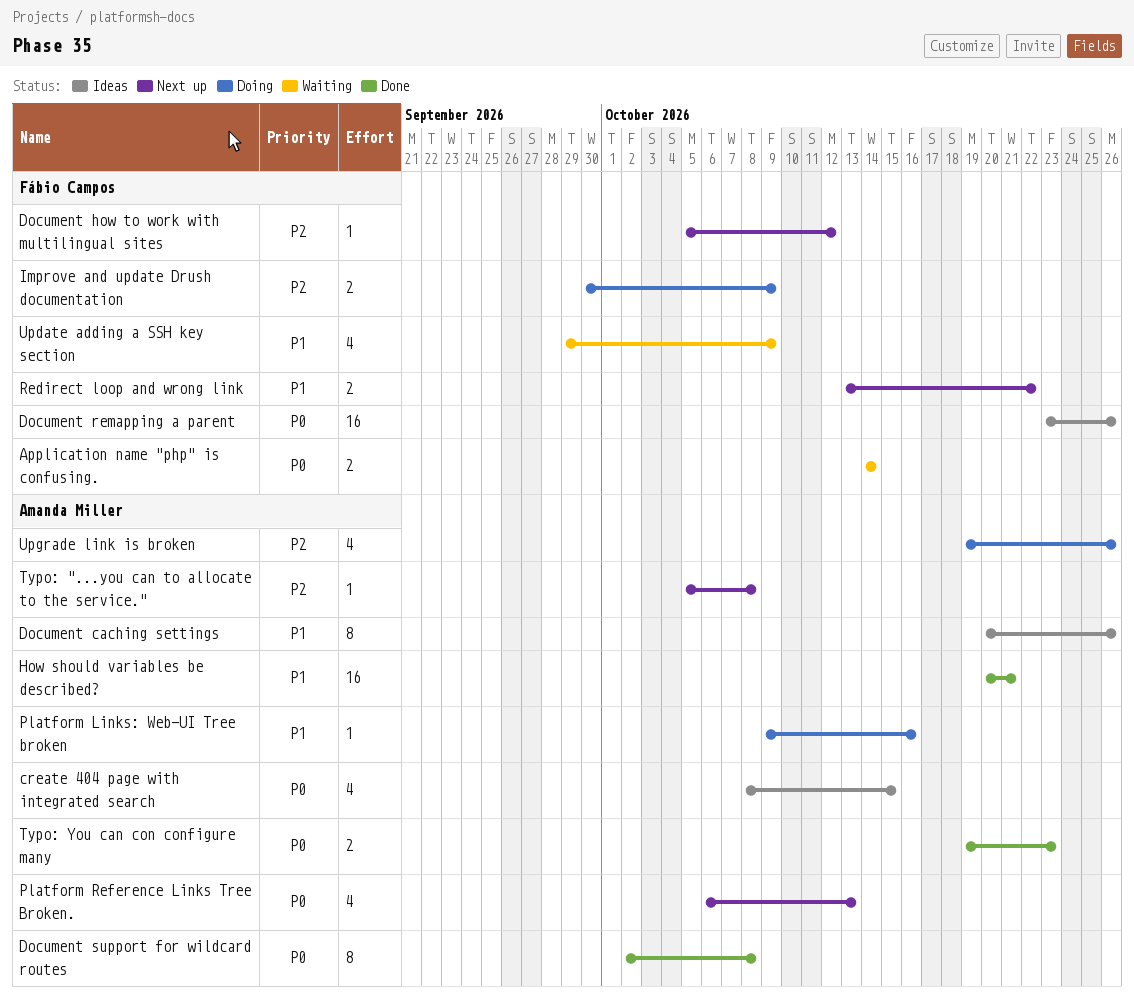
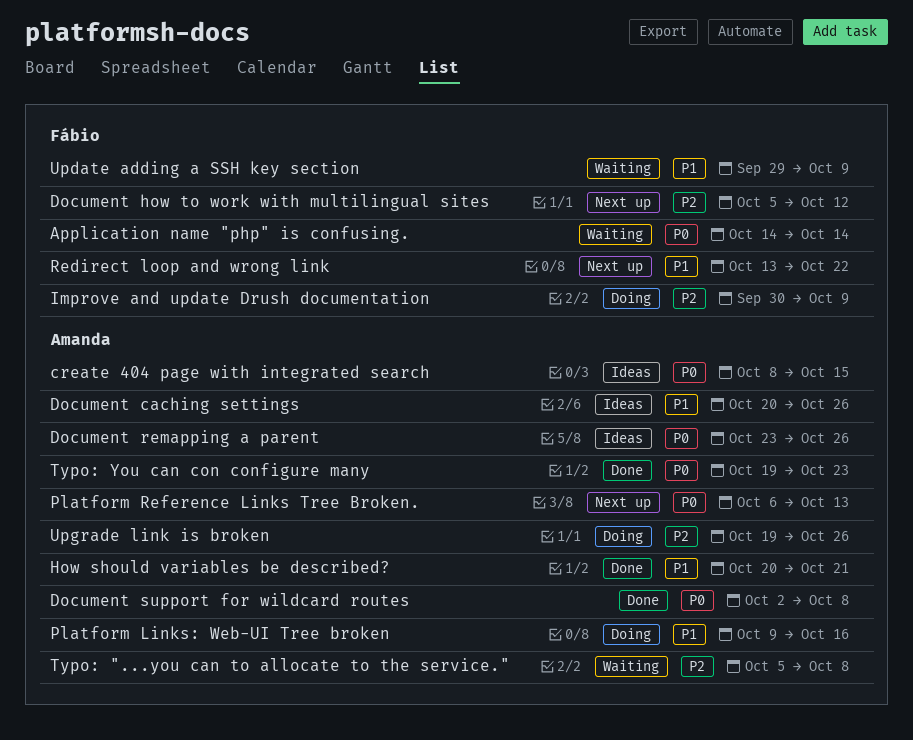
Document remapping a parent, owner: Fábio Campos -> Amanda Miller
Typo: "...you can to allocate to the service.", status: Next up -> Waiting

